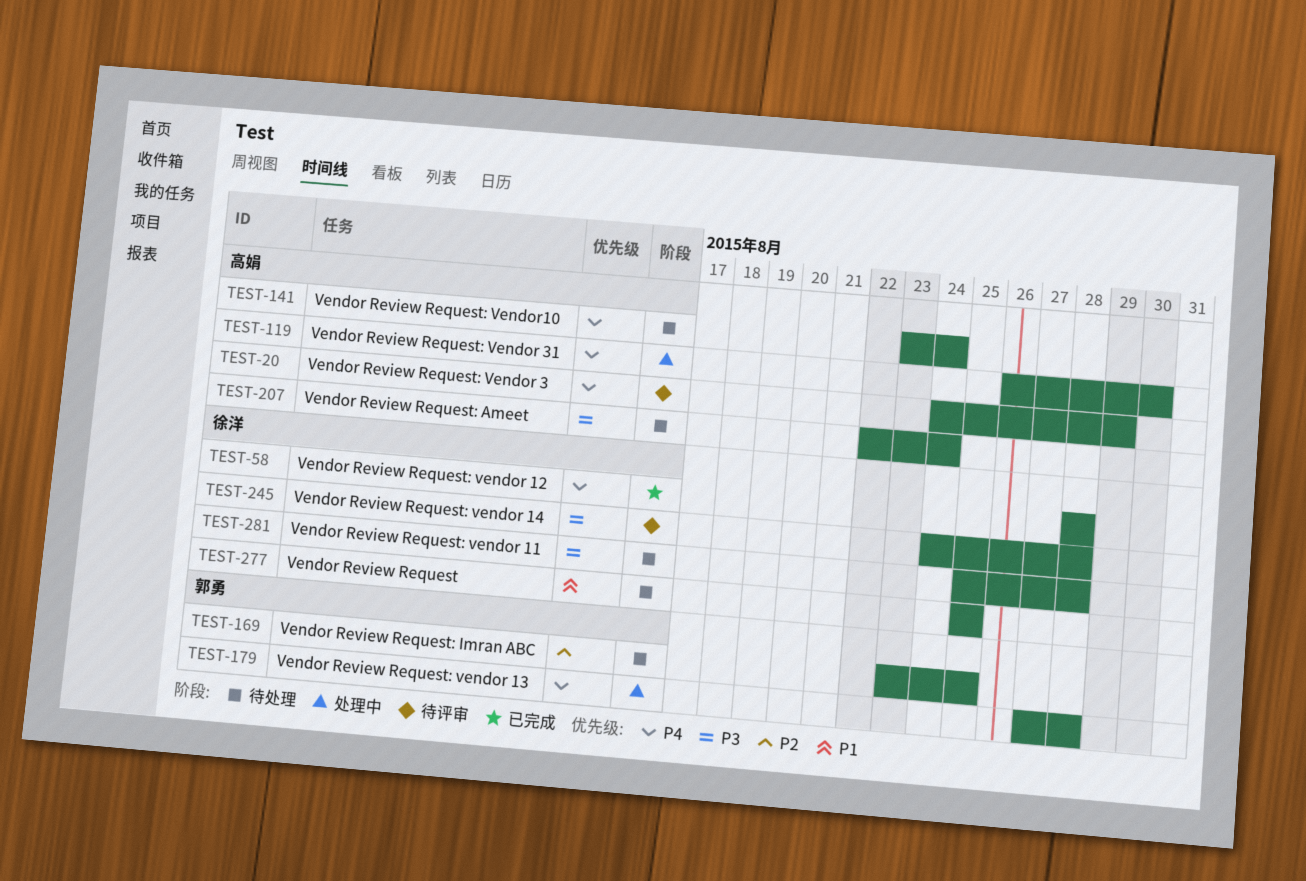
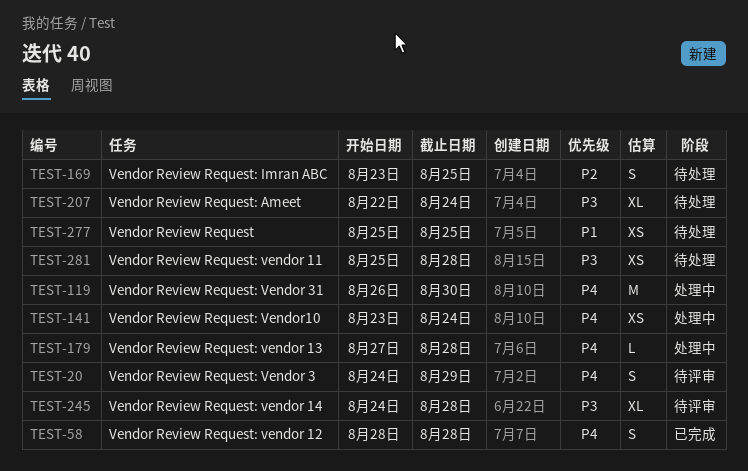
TEST-141, status: 待处理 -> 处理中

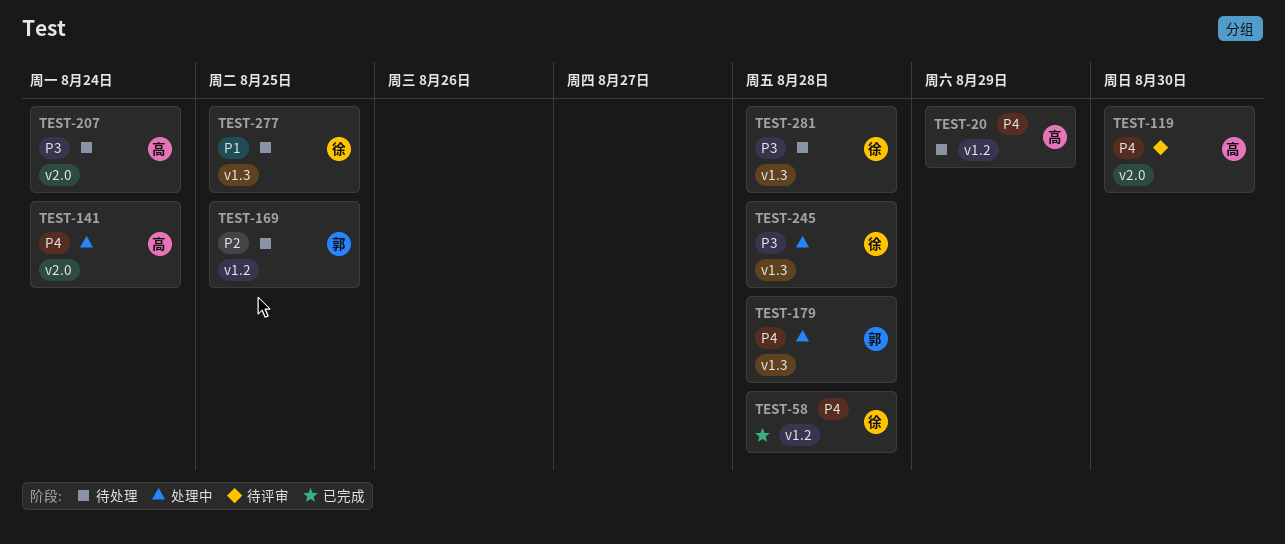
TEST-20, status: 待评审 -> 待处理
TEST-119, status: 处理中 -> 待评审
TEST-245, status: 待评审 -> 处理中

